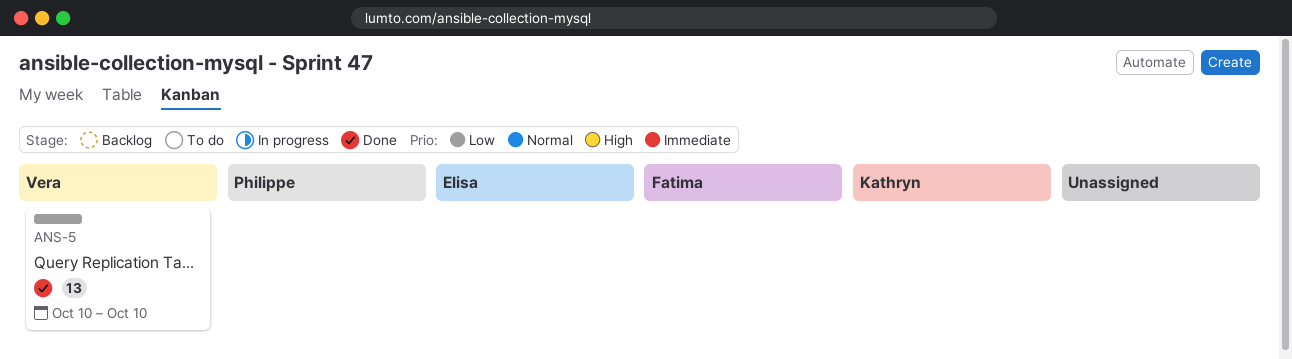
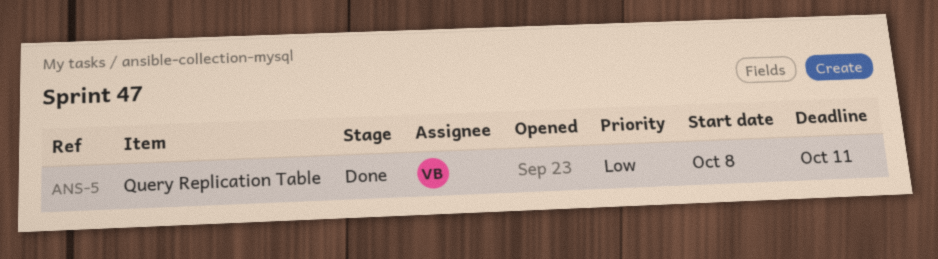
ANS-5, start: Oct 10 -> Oct 8
ANS-5, due: Oct 10 -> Oct 11

